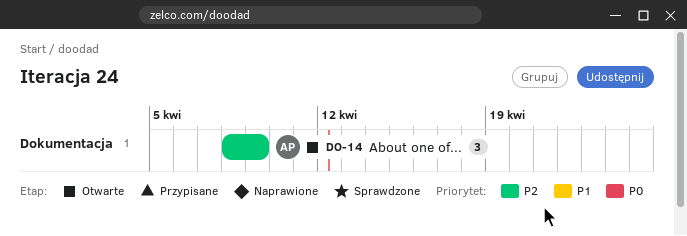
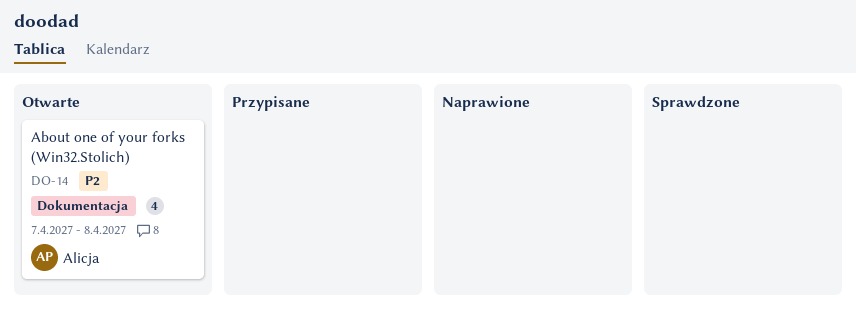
DO-14, estimate: 3 -> 4
DO-14, start: Apr 8 -> Apr 7
DO-14, due: Apr 9 -> Apr 8

